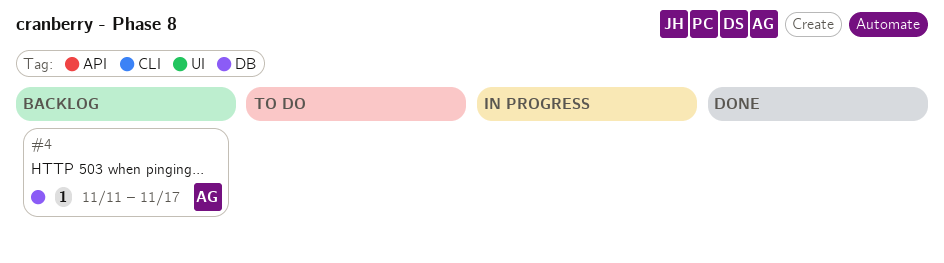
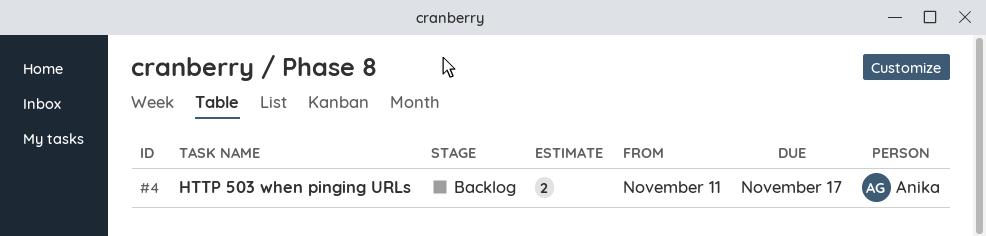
#4, estimate: 1 -> 2

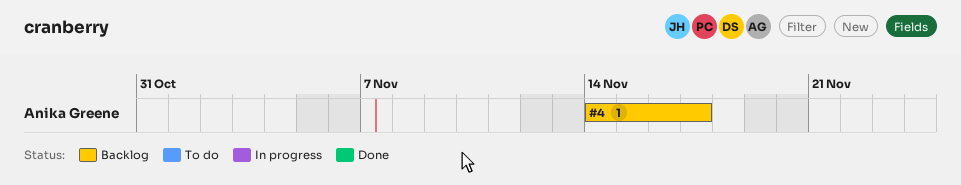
#4, estimate: 2 -> 1
#4, start: Nov 11 -> Nov 14

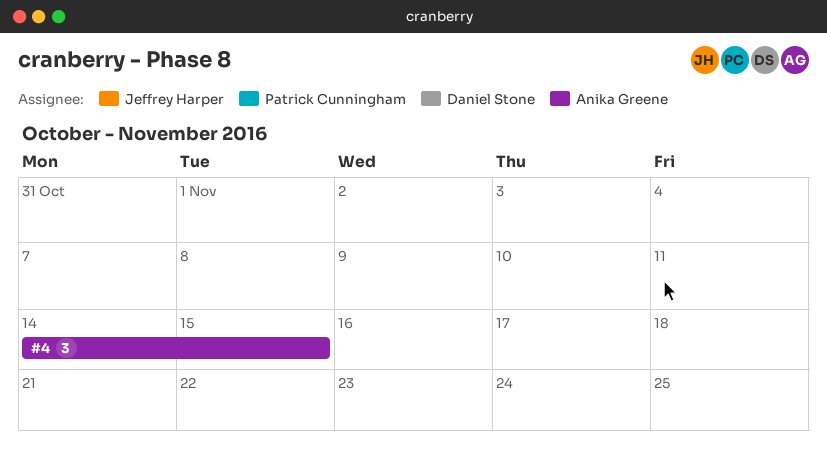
#4, estimate: 1 -> 3
#4, due: Nov 17 -> Nov 15

